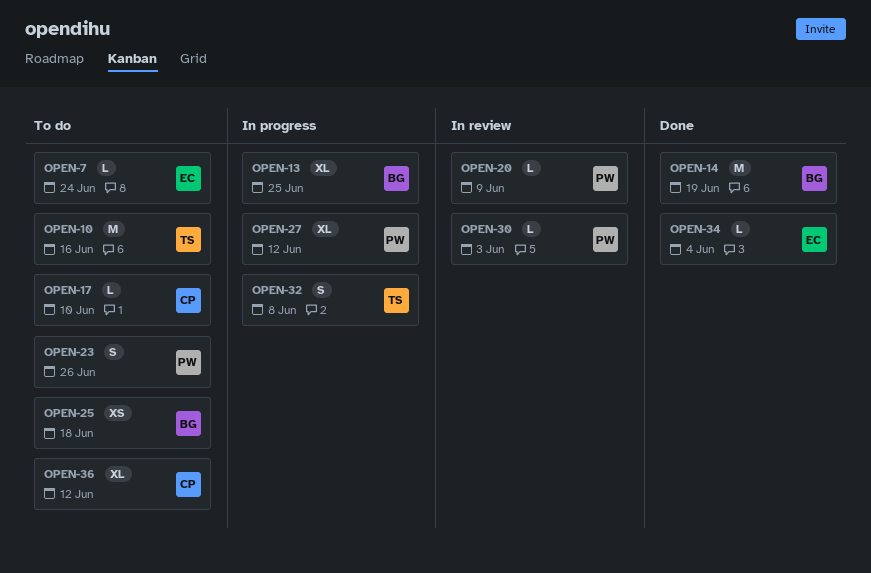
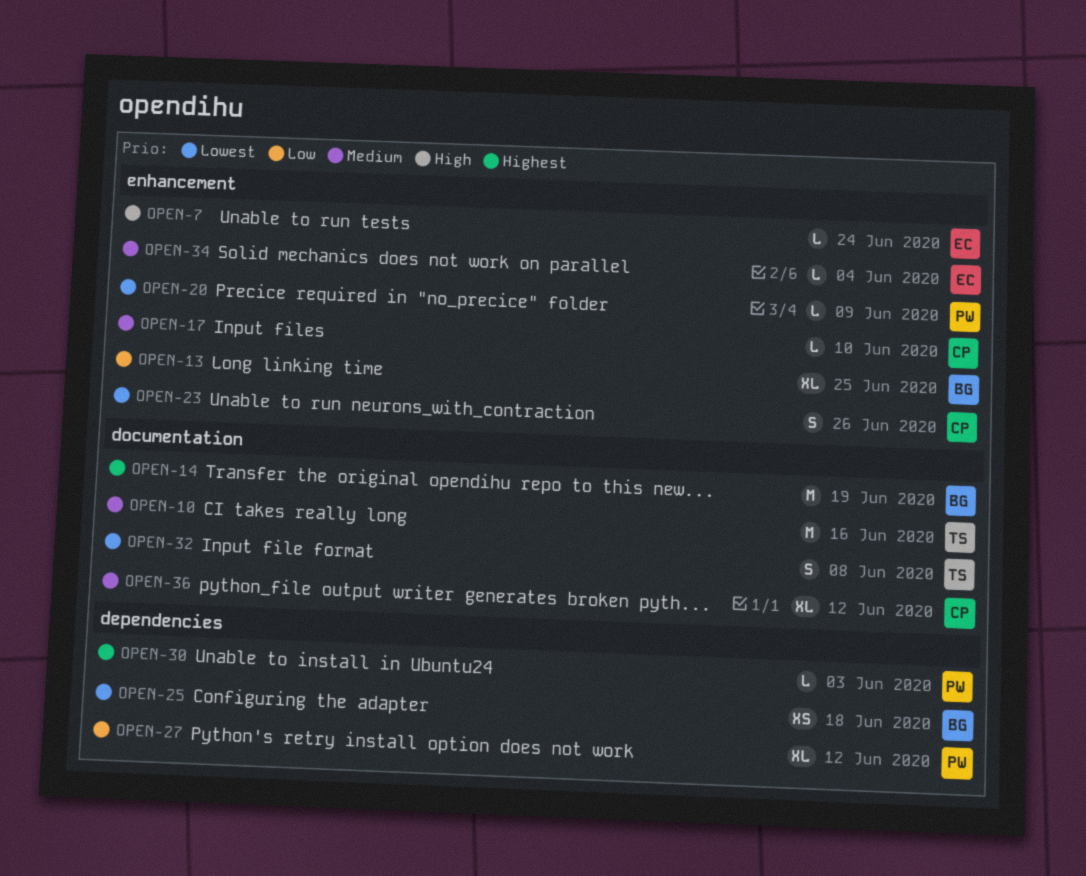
OPEN-23, owner: PW -> CP

